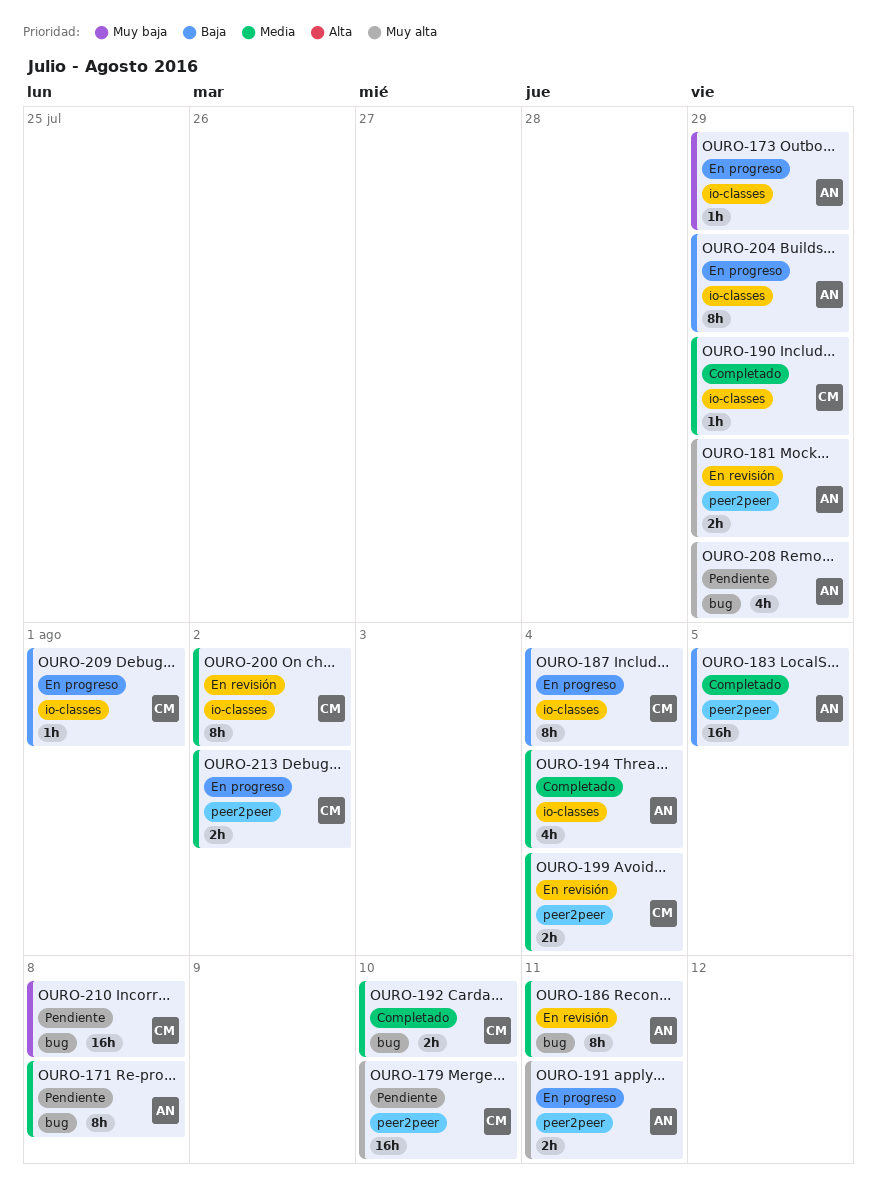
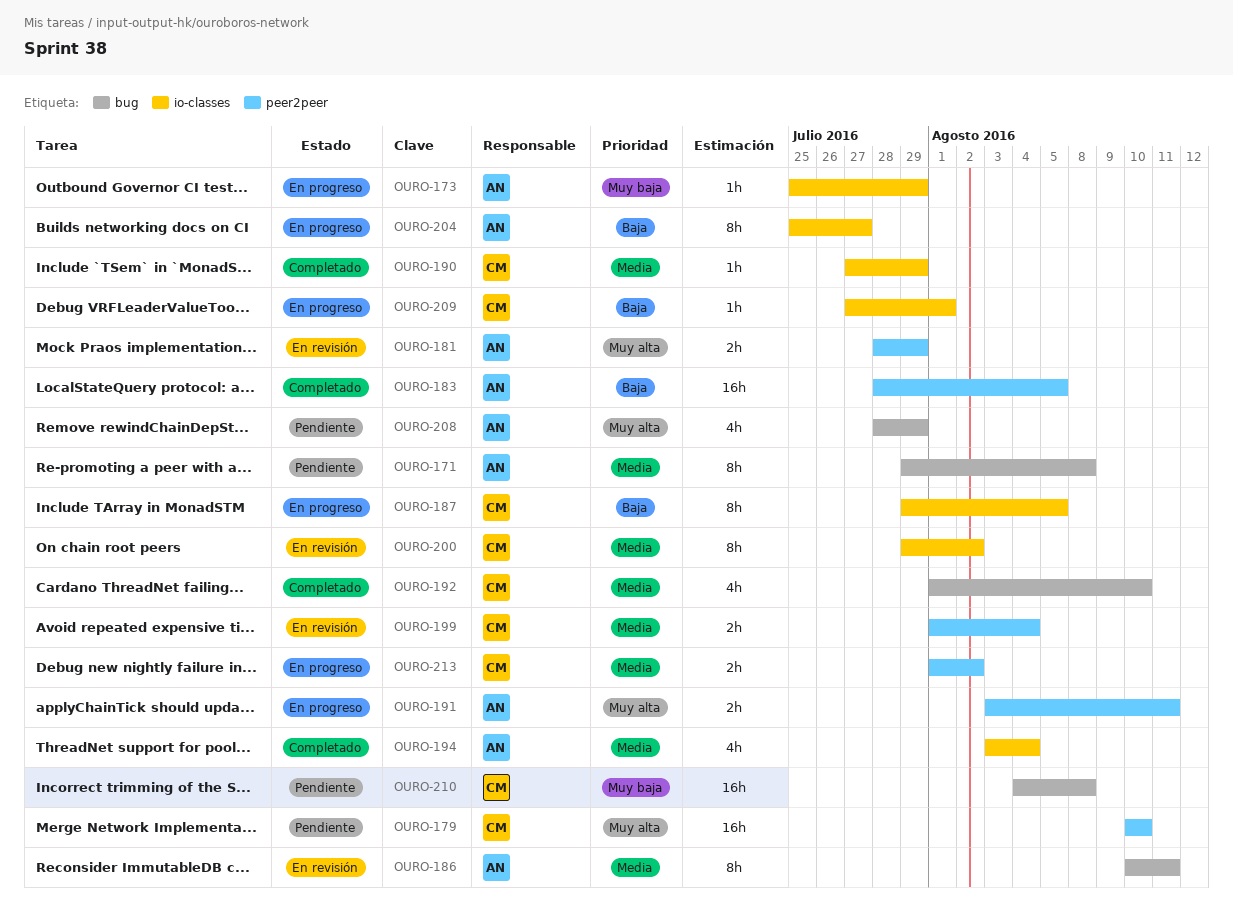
OURO-187, due: Aug 4 -> Aug 5
OURO-192, estimate: 2h -> 4h
OURO-204, due: Jul 29 -> Jul 27

